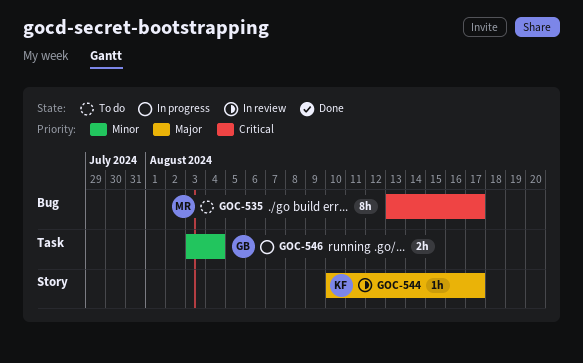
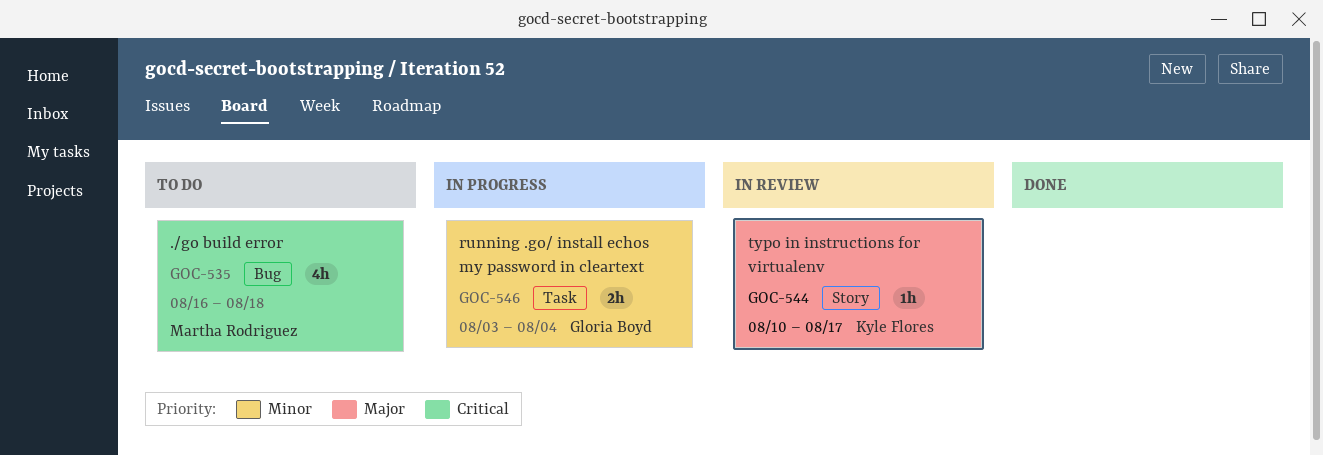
GOC-535, estimate: 8h -> 4h
GOC-535, start: Aug 13 -> Aug 16
GOC-535, due: Aug 17 -> Aug 18

